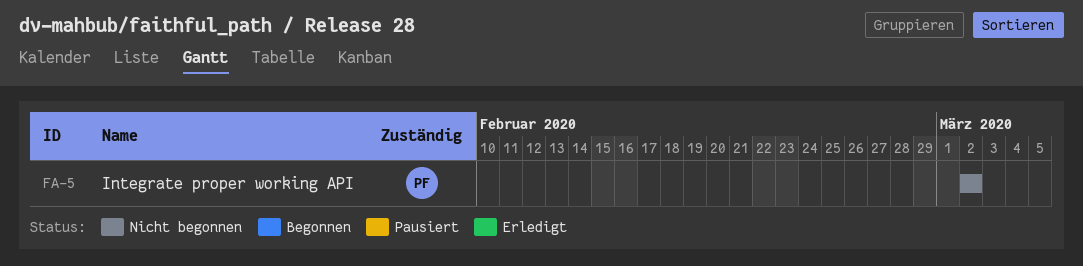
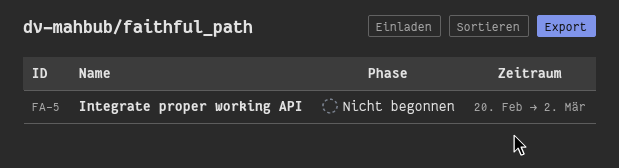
FA-5, start: Mar 2 -> Feb 20

